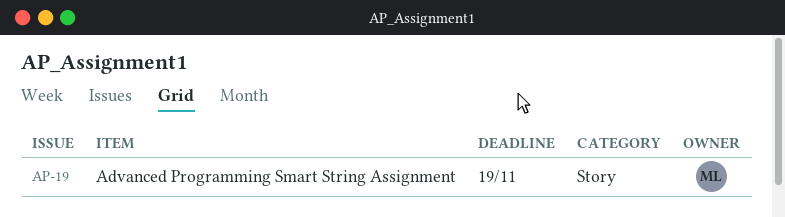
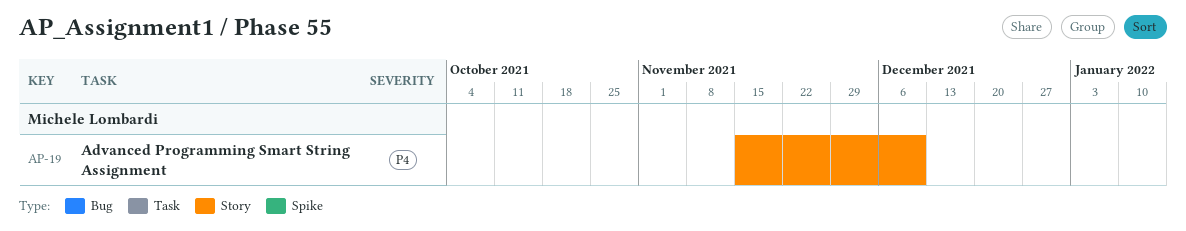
AP-19, due: Nov 19 -> Dec 10

